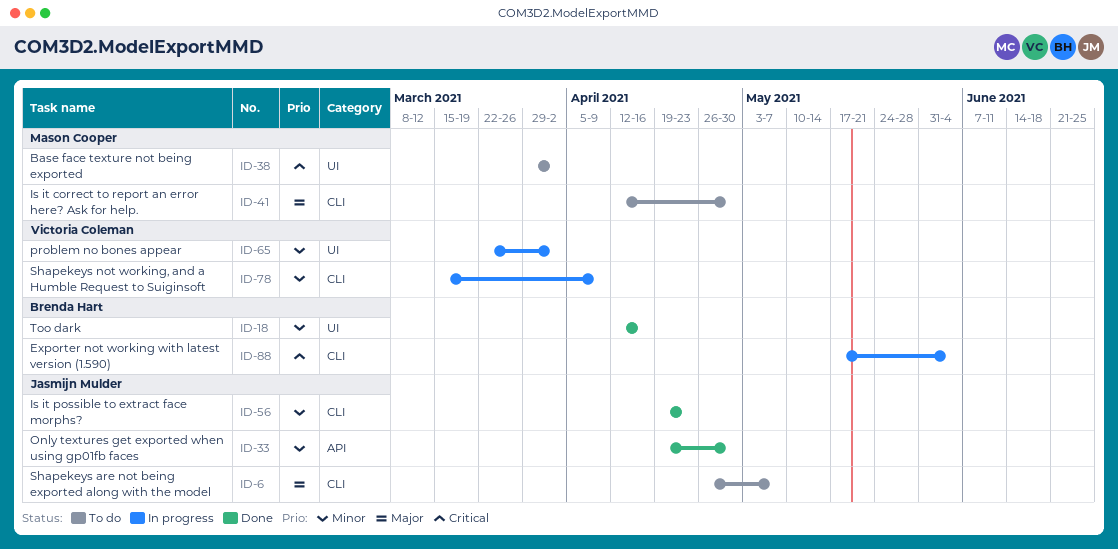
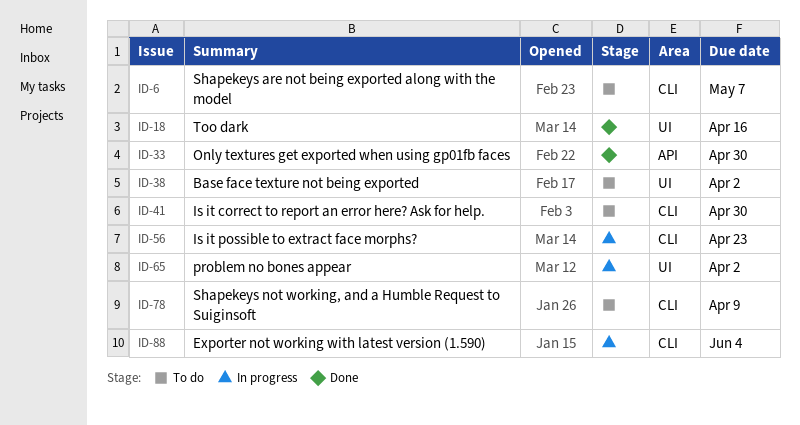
ID-56, status: Done -> In progress
ID-78, status: In progress -> To do

